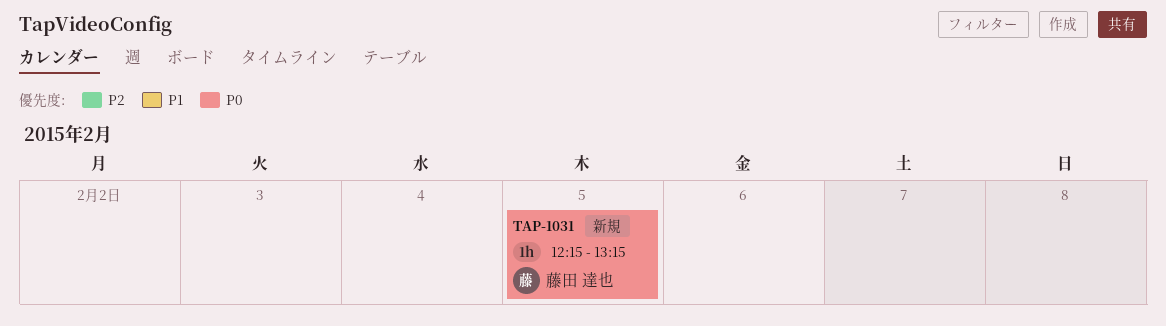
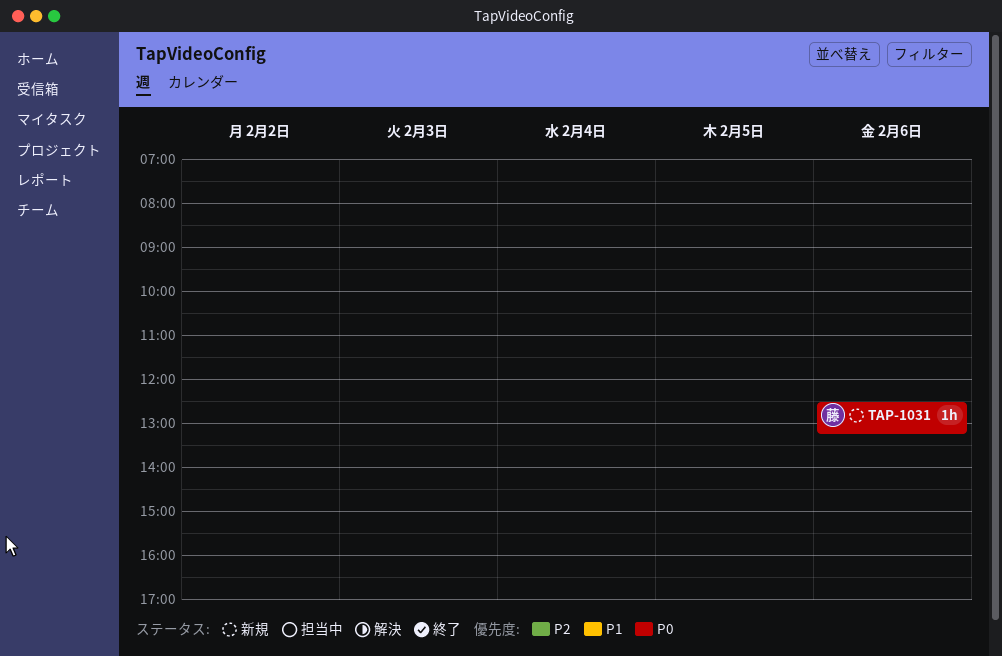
TAP-1031, day: Feb 5 -> Feb 6
TAP-1031, begins: 12:15 -> 12:30

